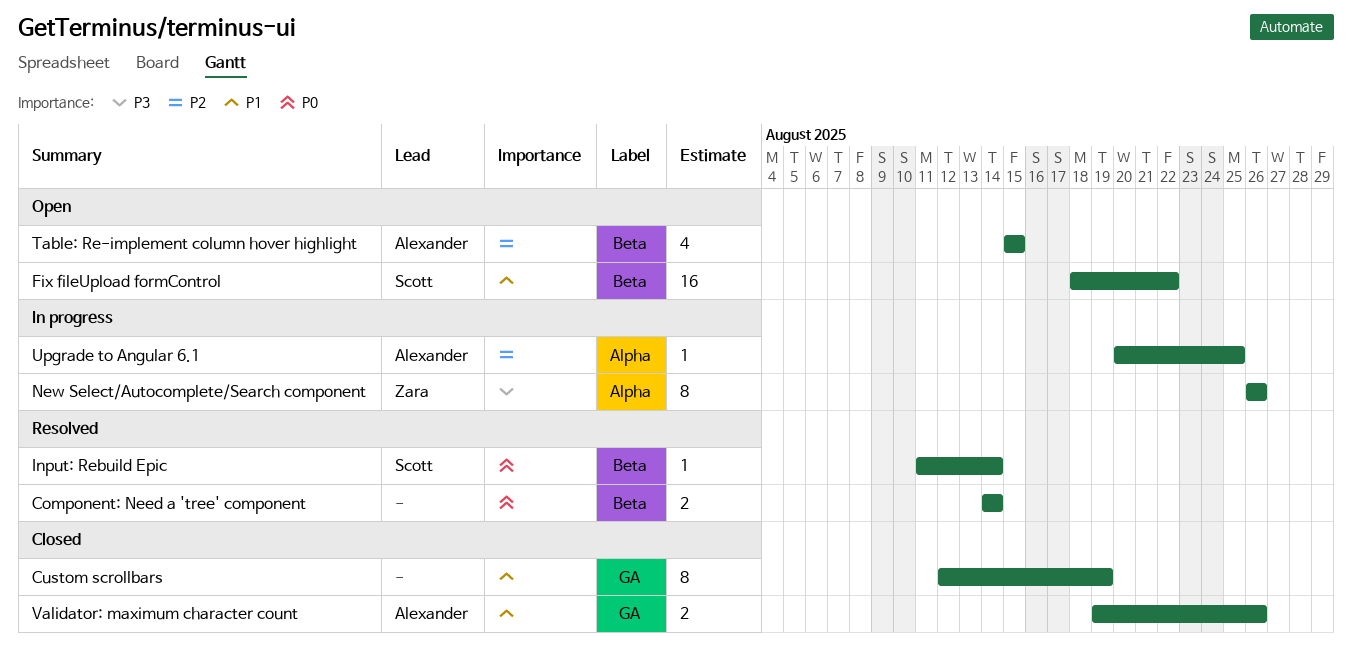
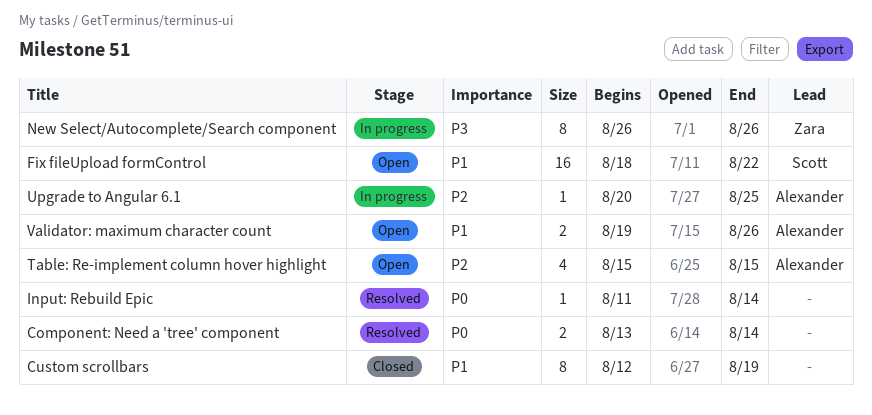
Component: Need a 'tree' component, start: Aug 14 -> Aug 13
Input: Rebuild Epic, owner: Scott -> none
Validator: maximum character count, status: Closed -> Open

